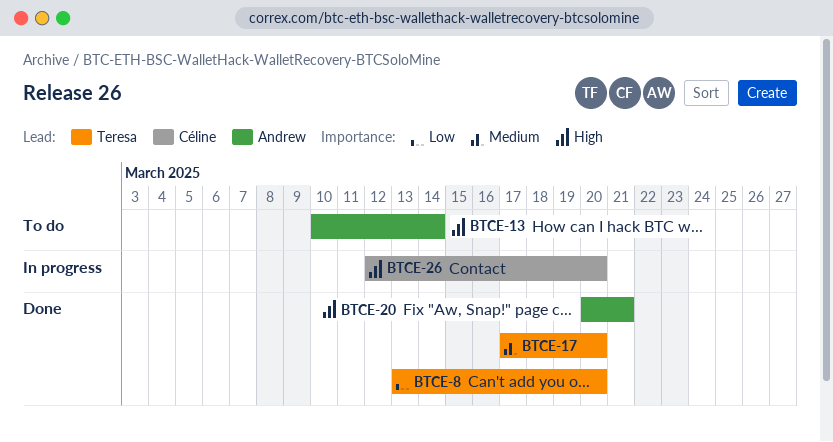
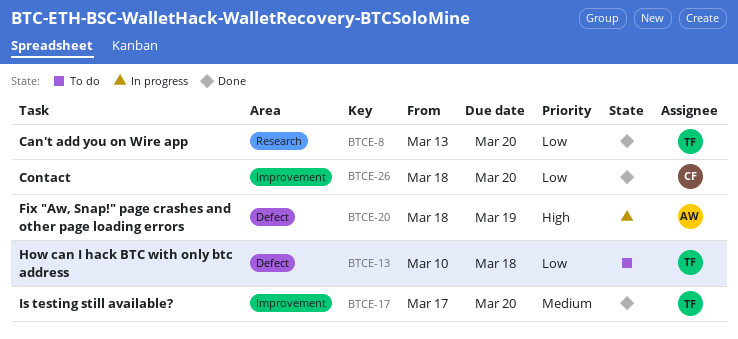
BTCE-13, owner: Andrew -> Teresa
BTCE-13, priority: High -> Low
BTCE-13, due: Mar 14 -> Mar 18
BTCE-20, status: Done -> In progress
BTCE-20, start: Mar 20 -> Mar 18
BTCE-20, due: Mar 21 -> Mar 19
BTCE-26, status: In progress -> Done
BTCE-26, priority: High -> Low
BTCE-26, start: Mar 12 -> Mar 18

